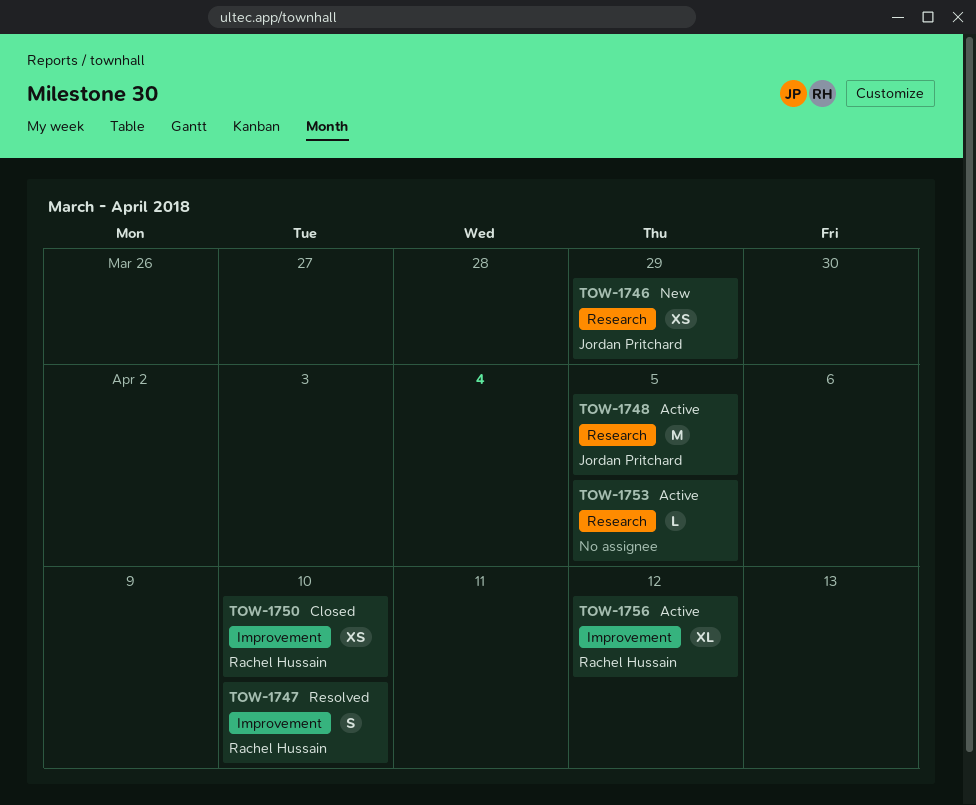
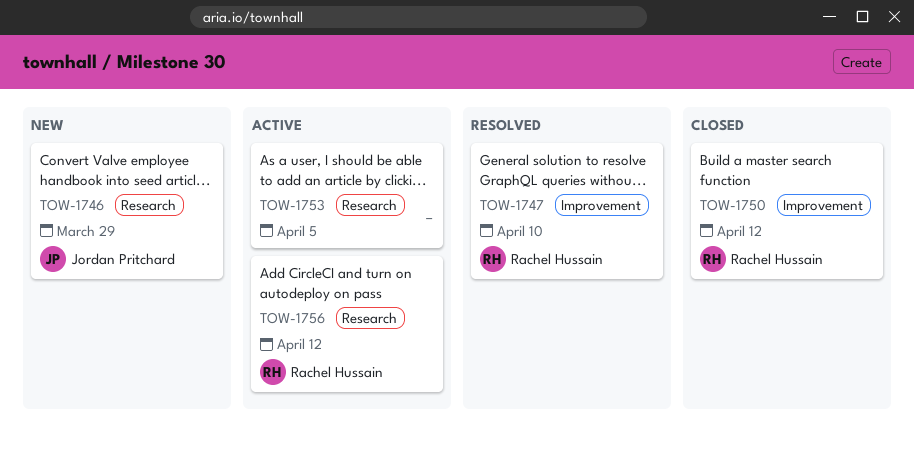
TOW-1748: present -> none
TOW-1750, due: Apr 10 -> Apr 12
TOW-1756, label: Improvement -> Research

